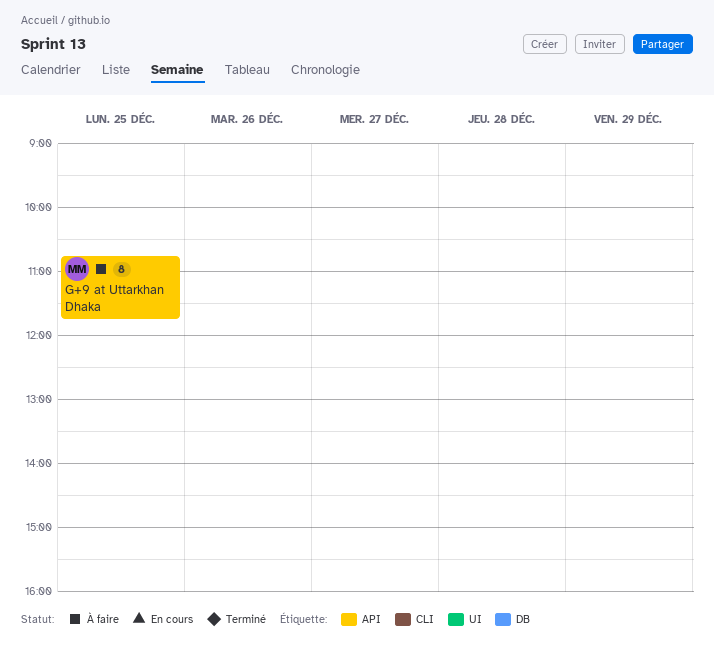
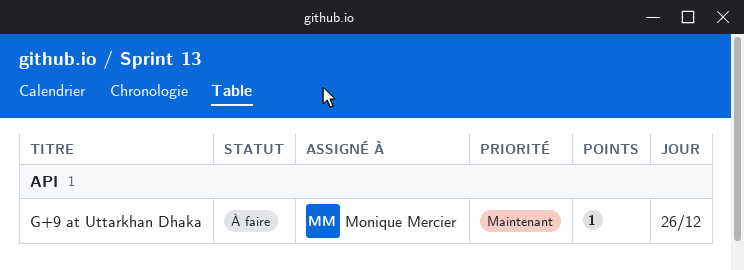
G+9 at Uttarkhan Dhaka, estimate: 8 -> 1
G+9 at Uttarkhan Dhaka, day: Dec 25 -> Dec 26

